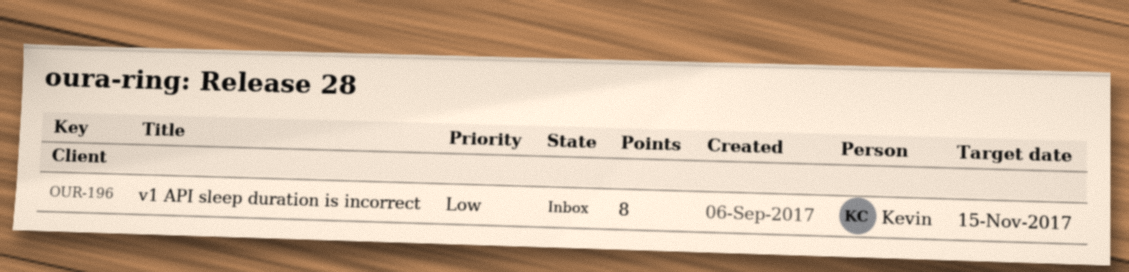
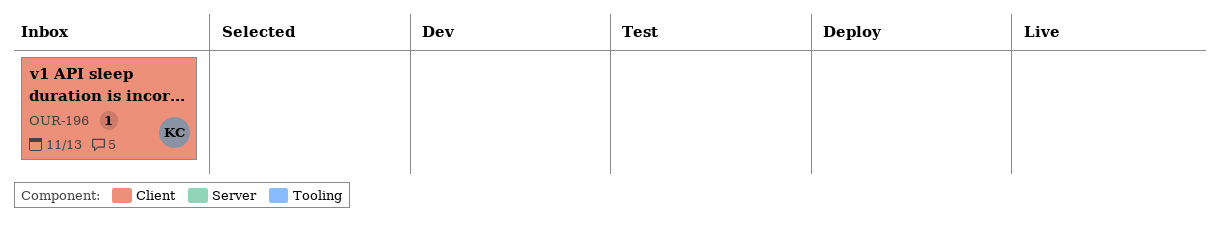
OUR-196, estimate: 8 -> 1
OUR-196, due: Nov 15 -> Nov 13

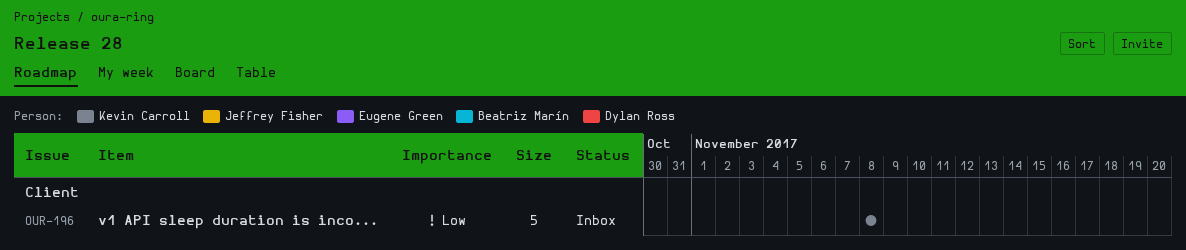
OUR-196, estimate: 1 -> 5
OUR-196, due: Nov 13 -> Nov 8

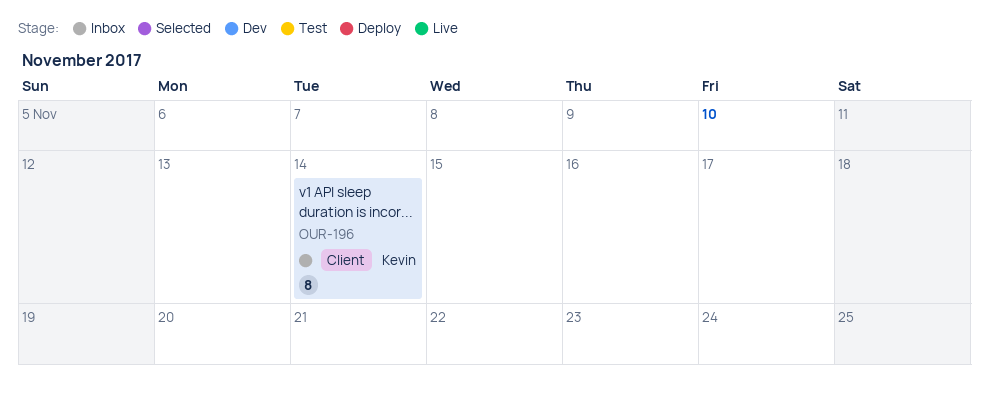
OUR-196, estimate: 5 -> 8
OUR-196, due: Nov 8 -> Nov 14

